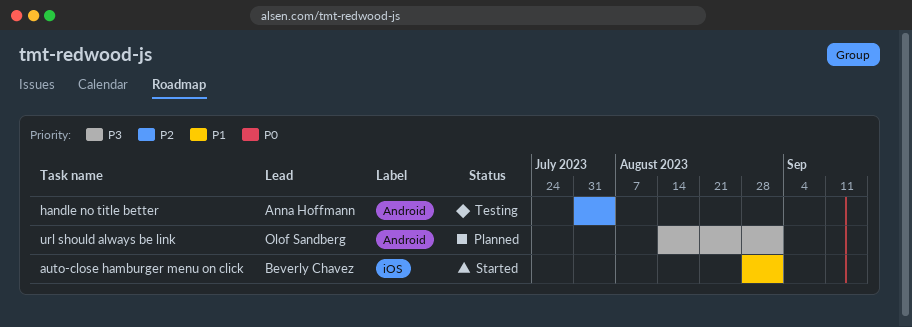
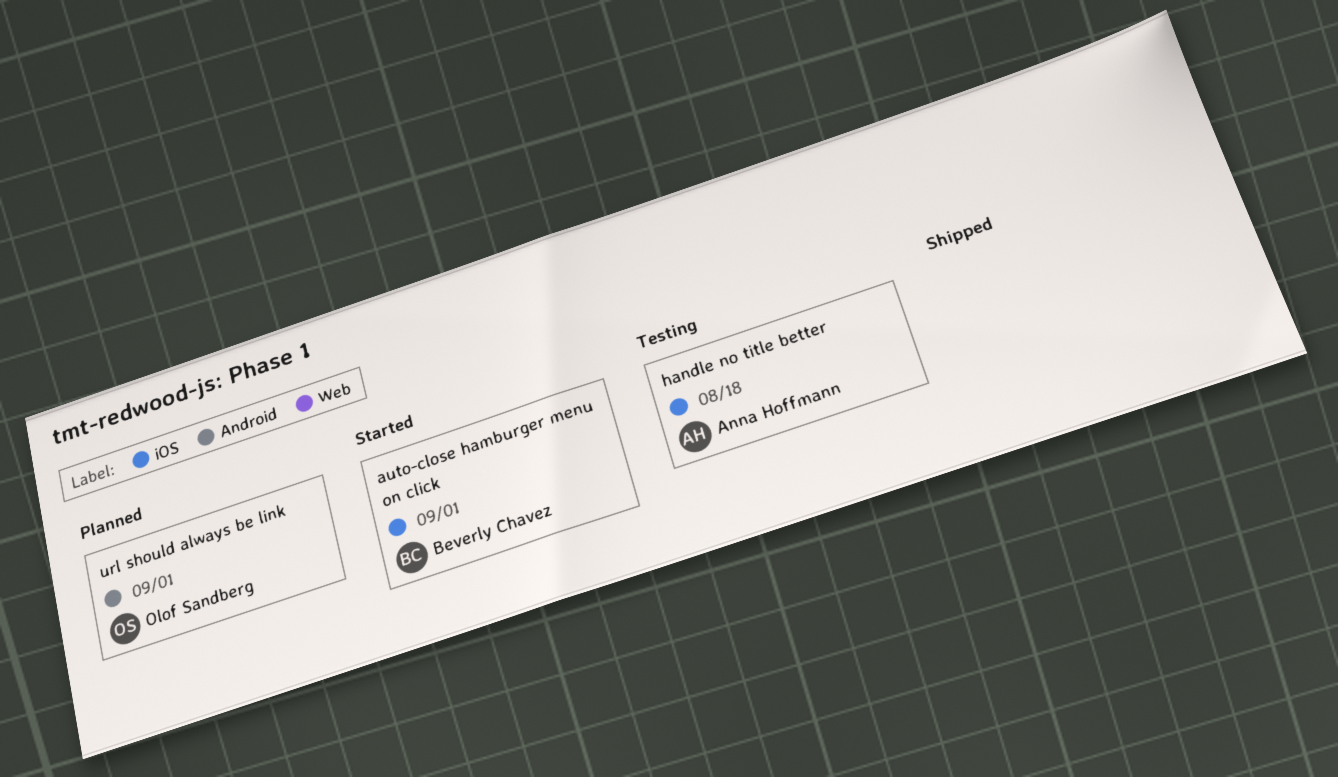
handle no title better, label: Android -> iOS
handle no title better, due: Aug 4 -> Aug 18

